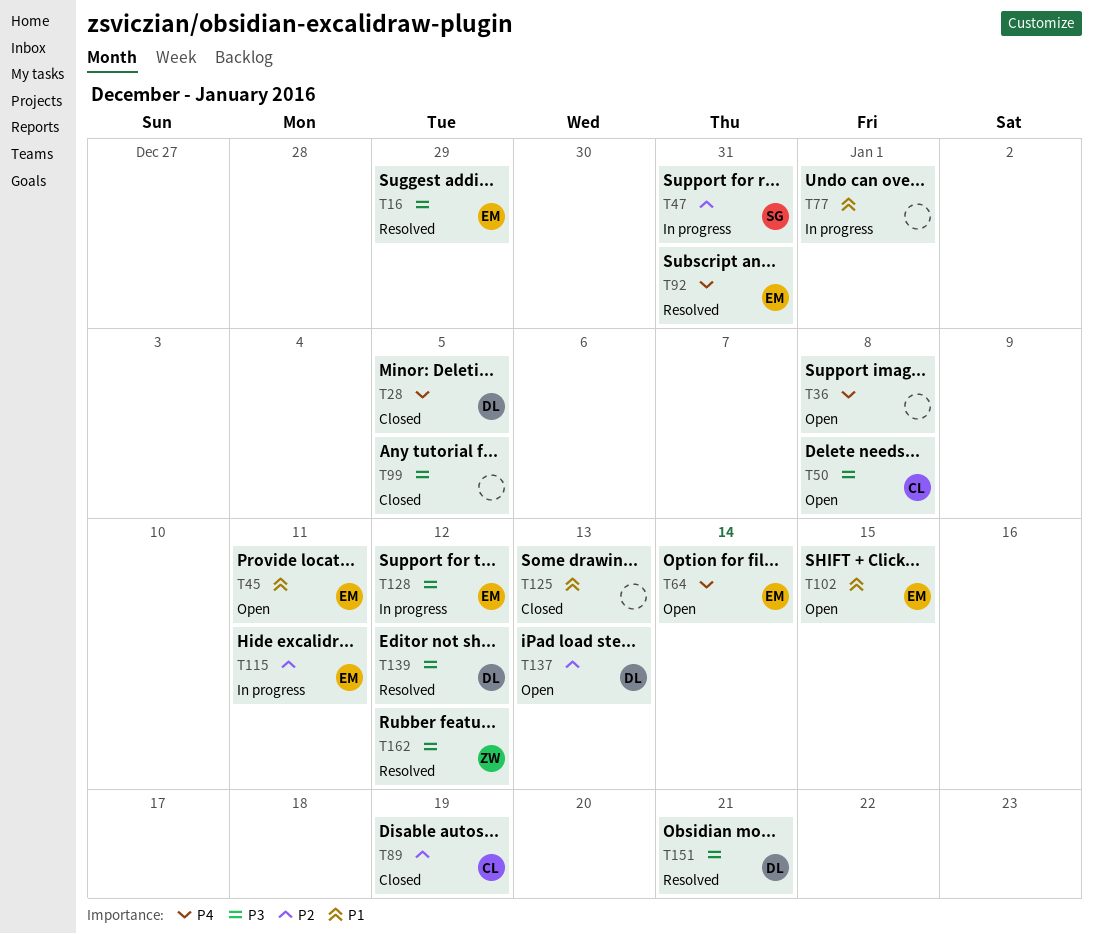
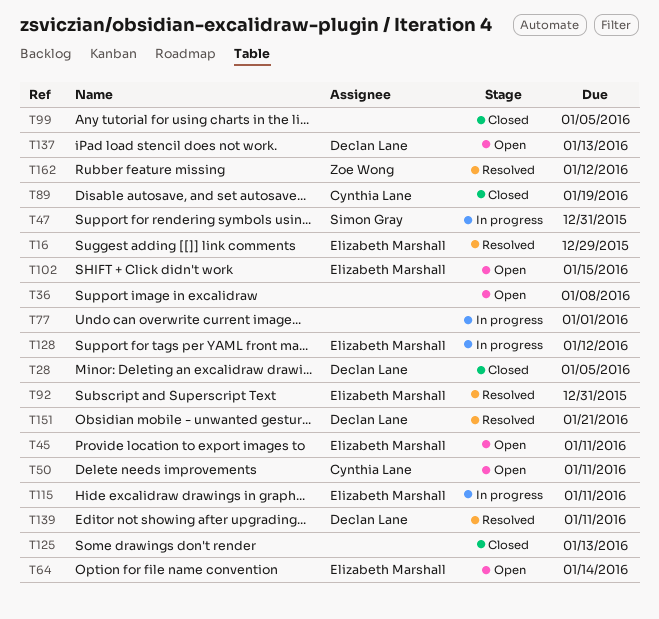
T50, due: Jan 8 -> Jan 11
T139, due: Jan 12 -> Jan 11

